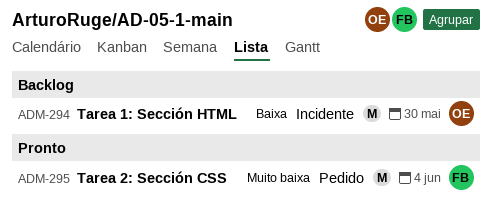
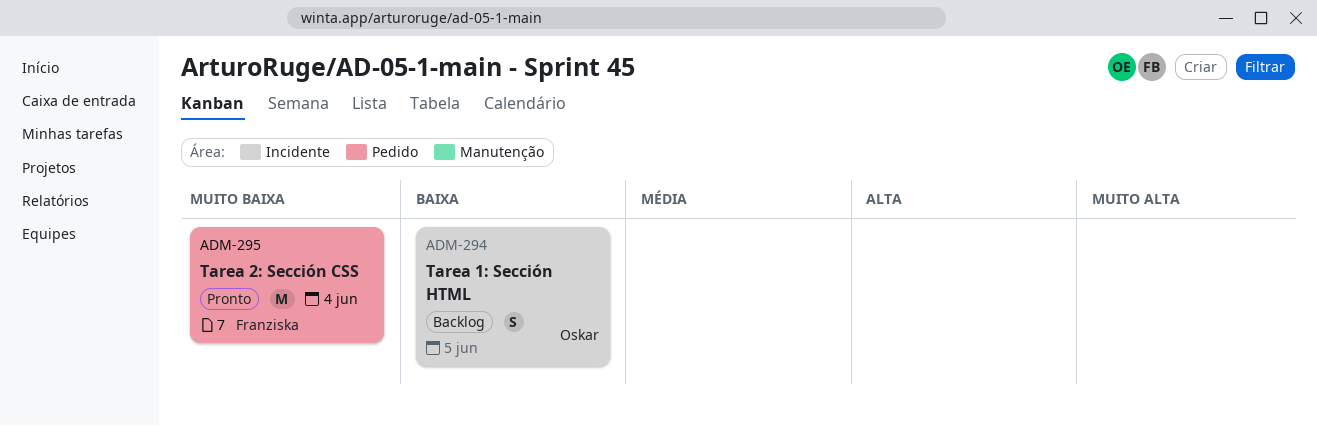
ADM-294, estimate: M -> S
ADM-294, due: May 30 -> Jun 5

